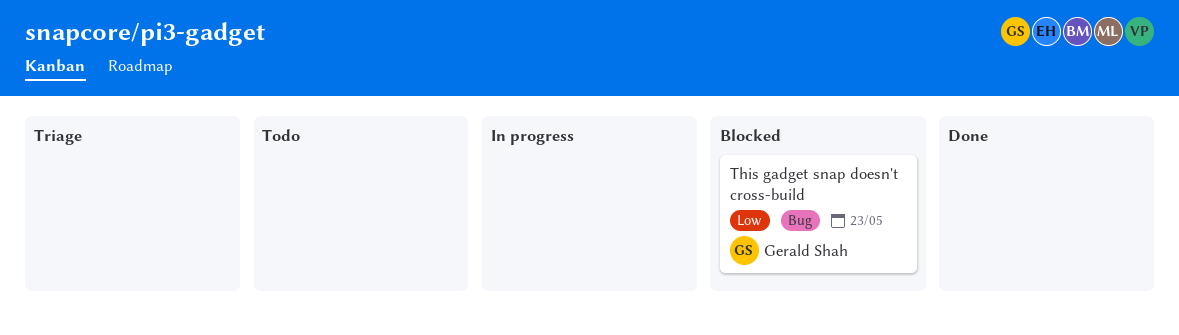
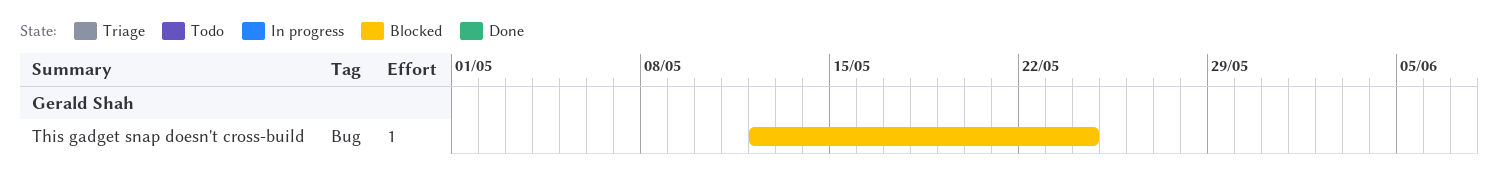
This gadget snap doesn't cross-build, due: May 23 -> May 24

